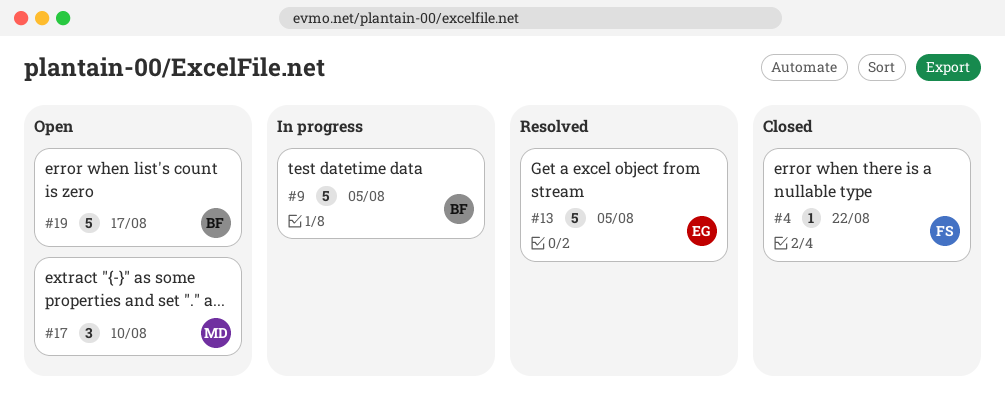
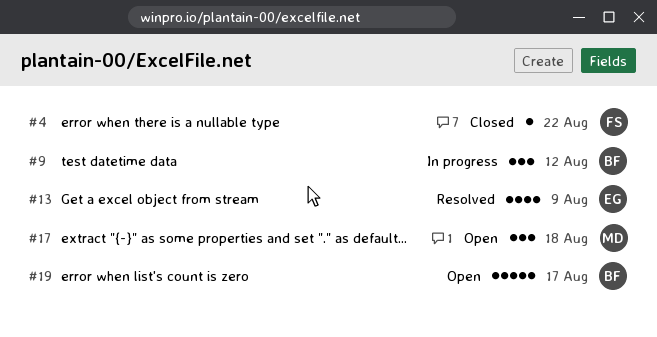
#9, estimate: 5 -> 3
#9, due: Aug 5 -> Aug 12
#13, estimate: 5 -> 4
#13, due: Aug 5 -> Aug 9
#17, due: Aug 10 -> Aug 18

